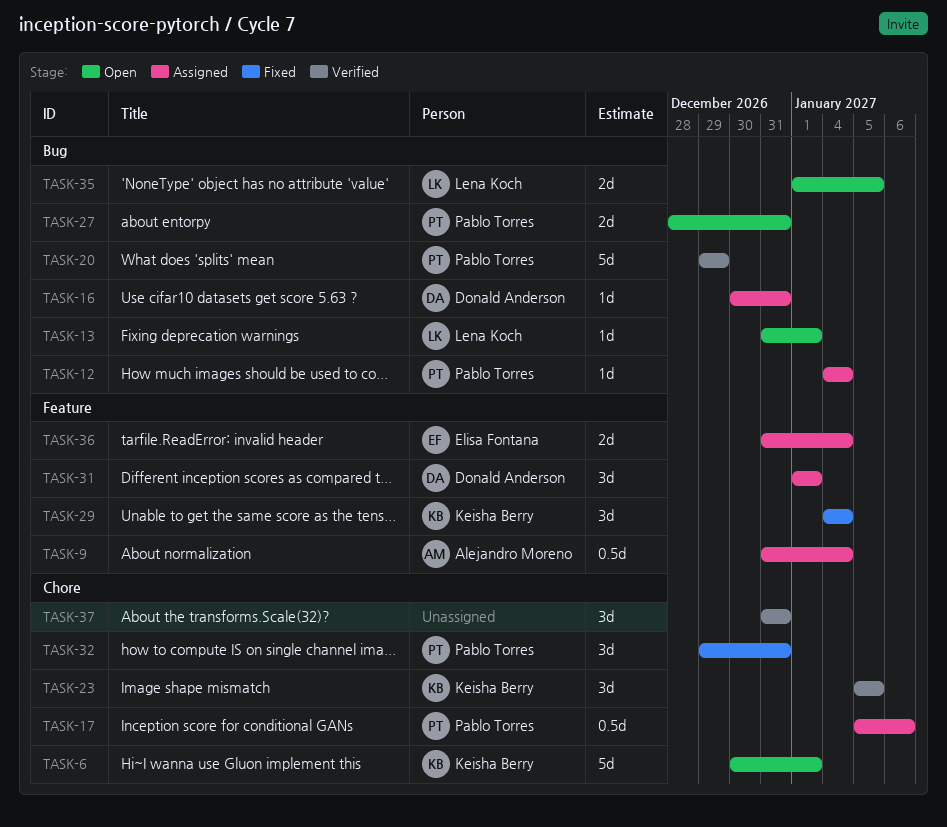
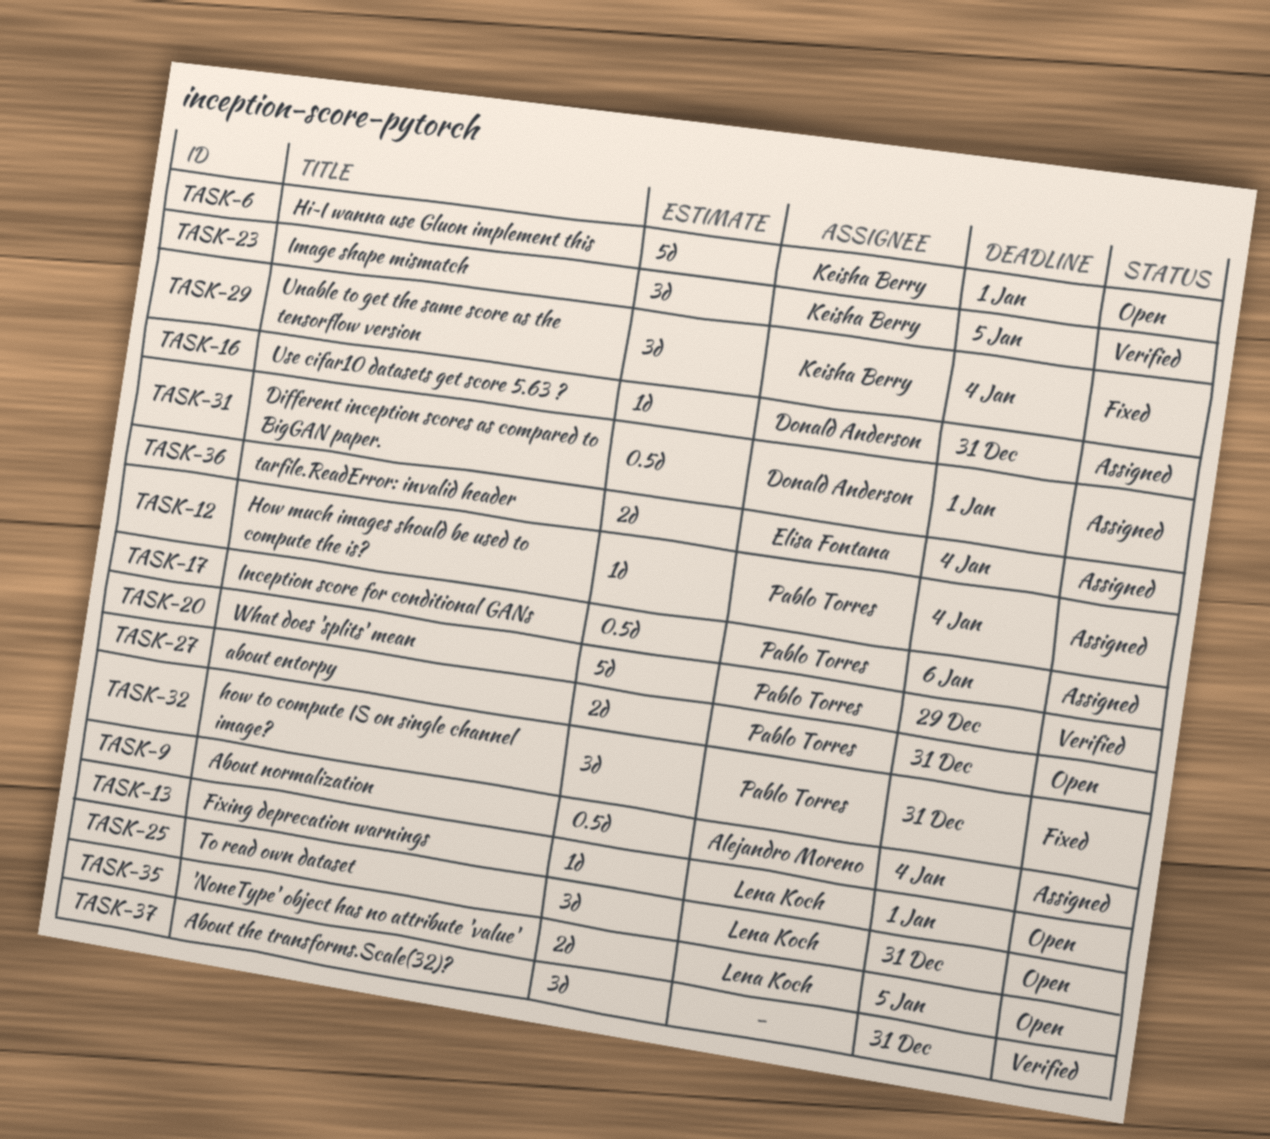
TASK-25: none -> present
TASK-31, estimate: 3d -> 0.5d

